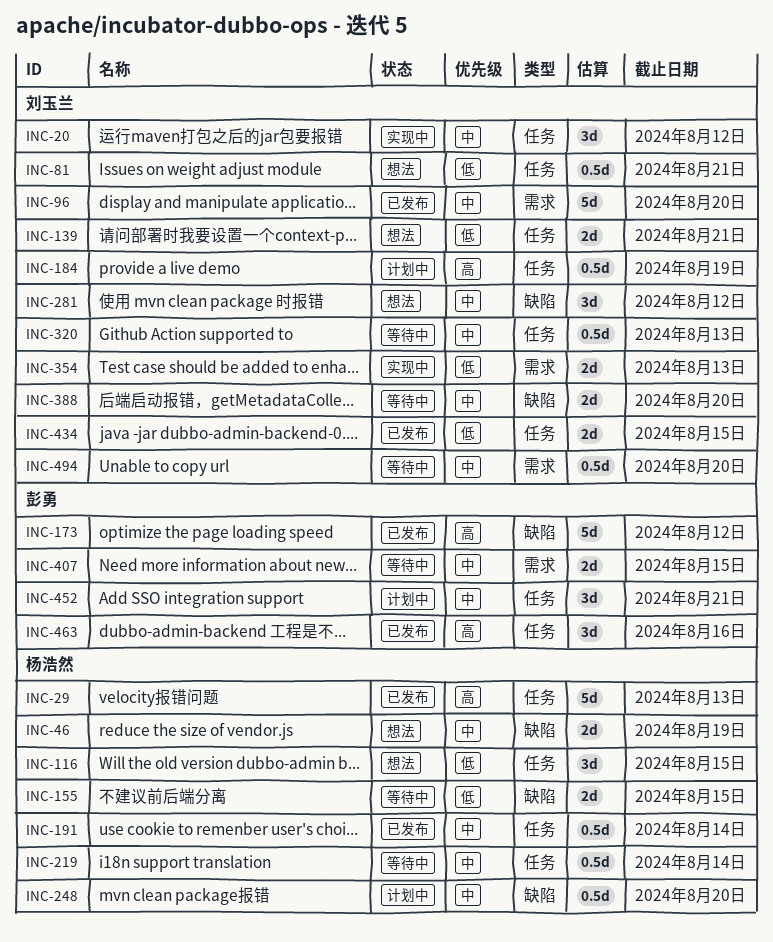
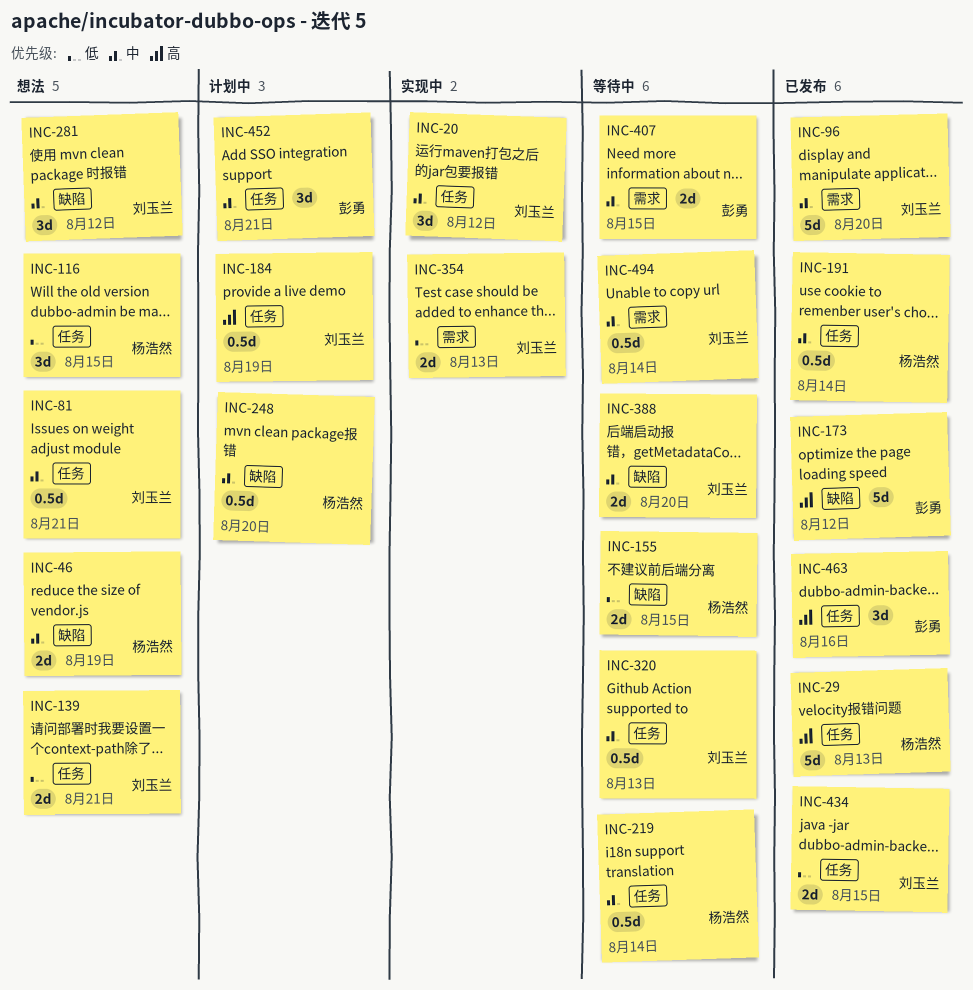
INC-81, priority: 低 -> 中
INC-494, due: Aug 20 -> Aug 14

